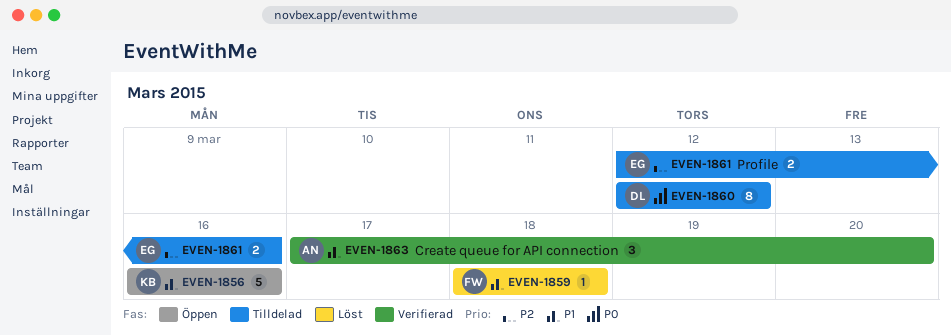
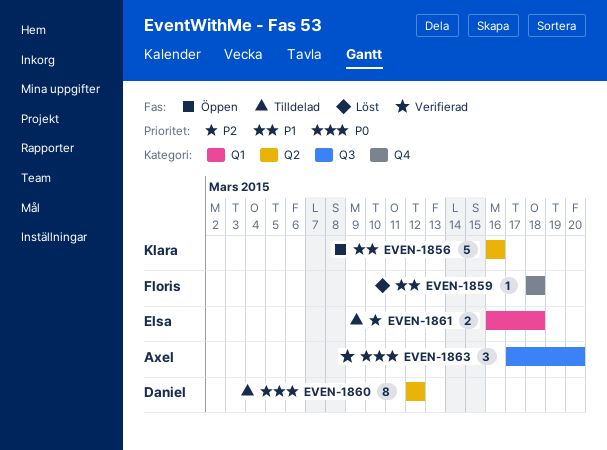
EVEN-1861, start: Mar 12 -> Mar 16
EVEN-1861, due: Mar 16 -> Mar 18
EVEN-1863, priority: P1 -> P0

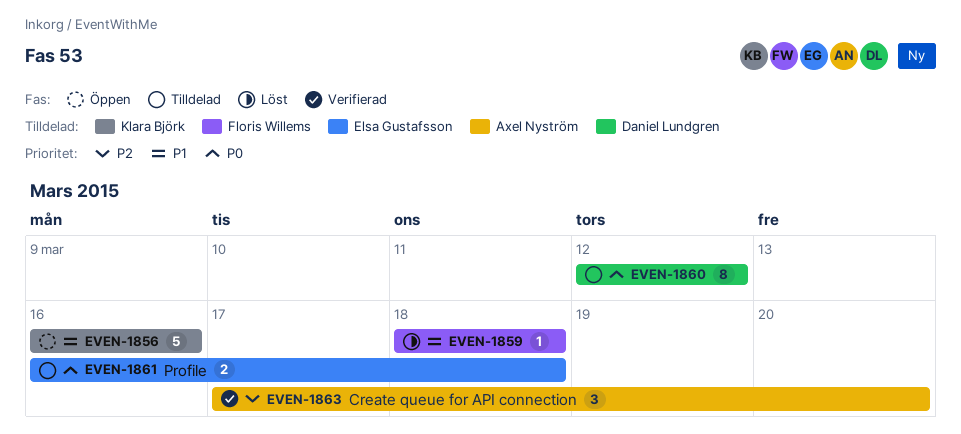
EVEN-1861, priority: P2 -> P0
EVEN-1863, priority: P0 -> P2

